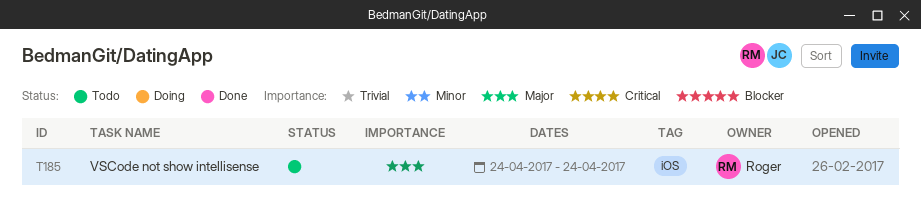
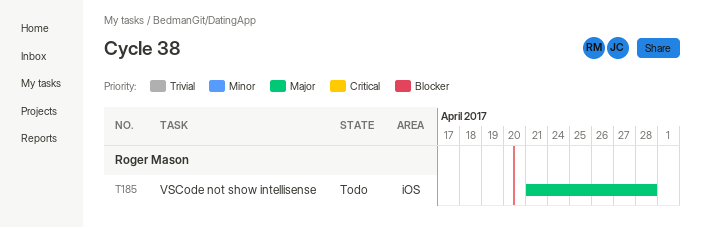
T185, start: Apr 24 -> Apr 21
T185, due: Apr 24 -> Apr 28

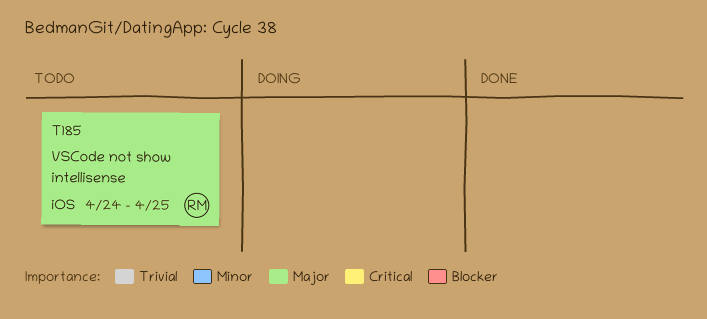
T185, start: Apr 21 -> Apr 24
T185, due: Apr 28 -> Apr 25

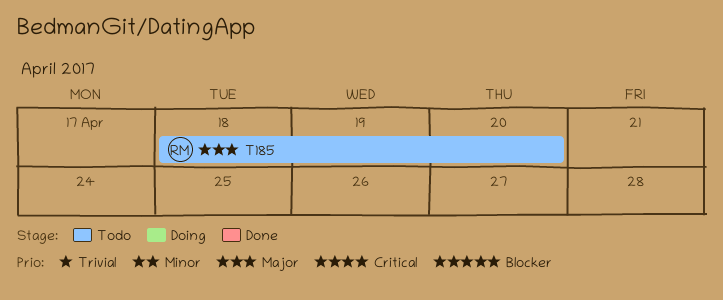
T185, start: Apr 24 -> Apr 18
T185, due: Apr 25 -> Apr 20

